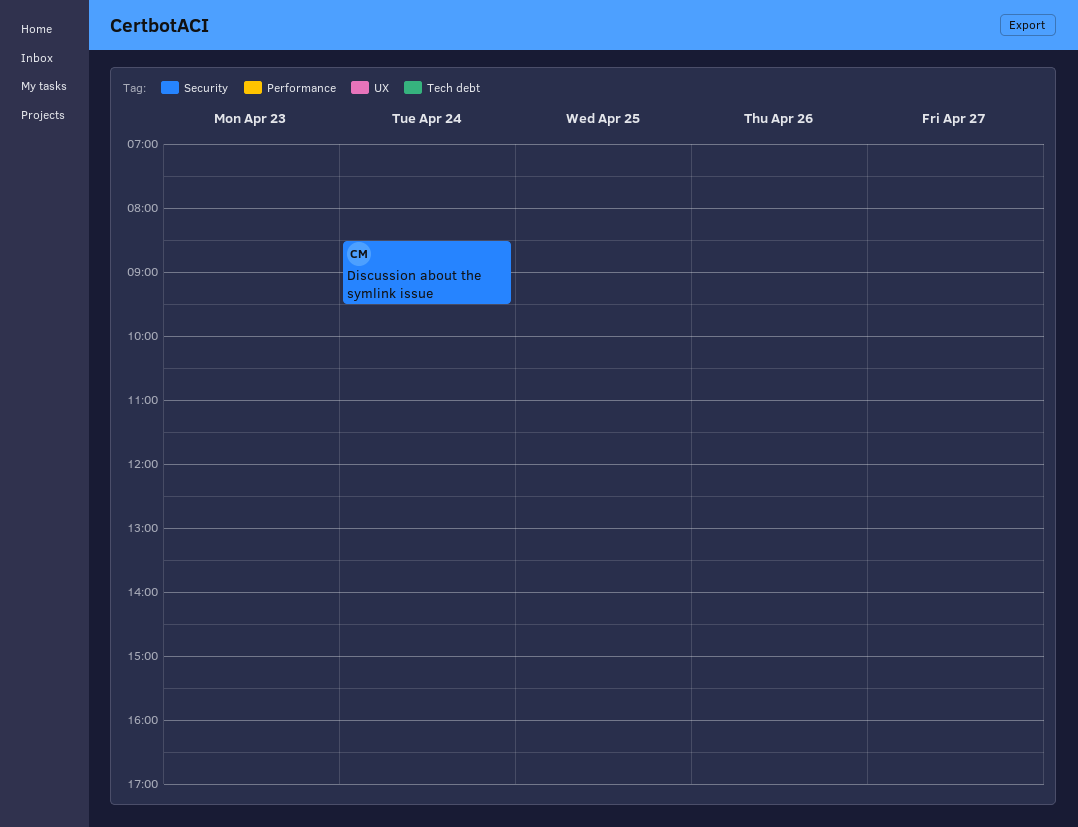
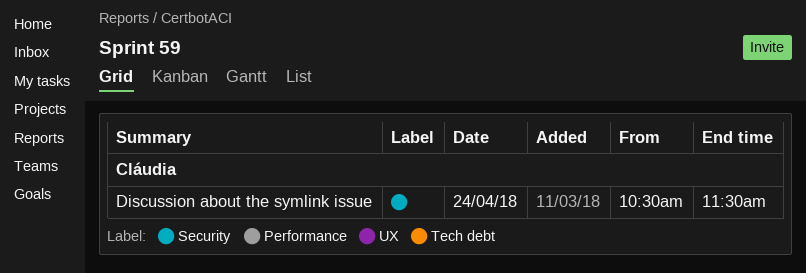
Discussion about the symlink issue, begins: 08:30 -> 10:30
Discussion about the symlink issue, ends: 09:30 -> 11:30

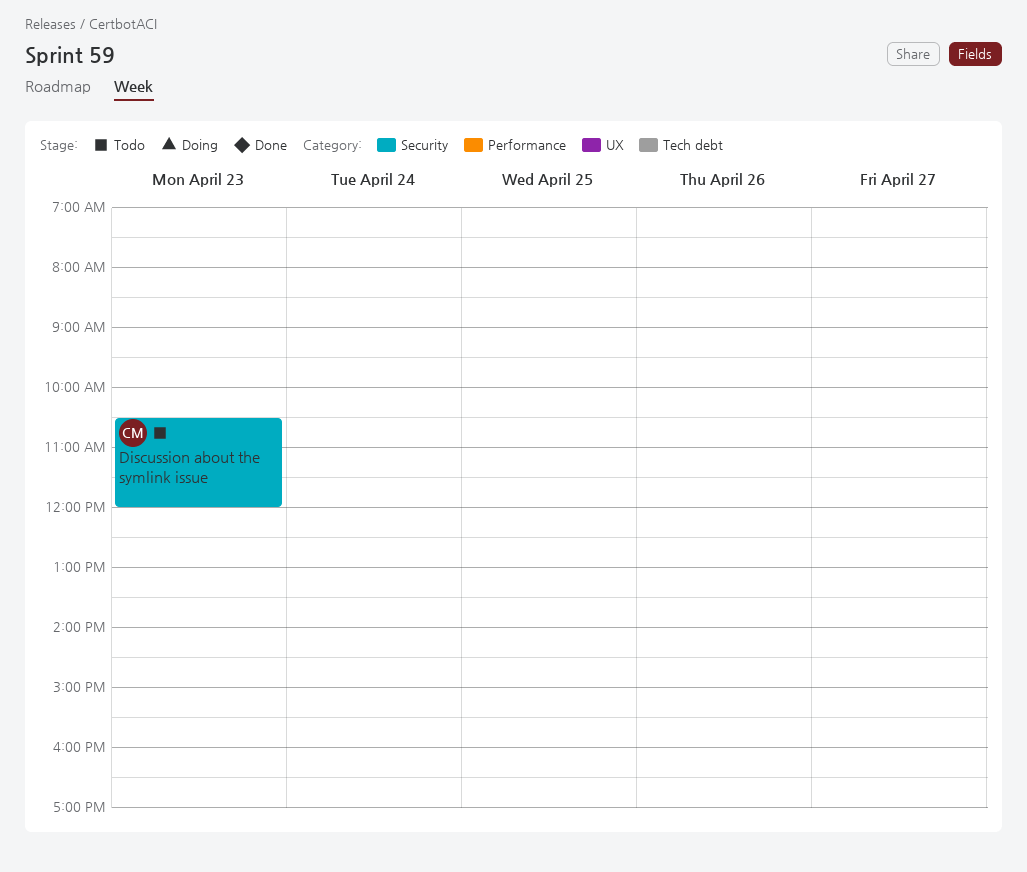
Discussion about the symlink issue, day: Apr 24 -> Apr 23
Discussion about the symlink issue, ends: 11:30 -> 12:00

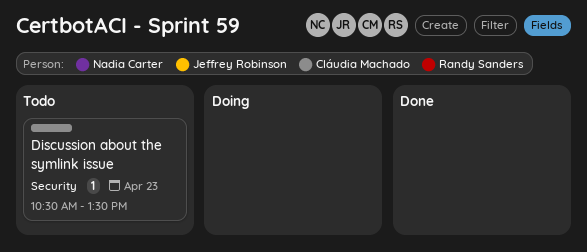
Discussion about the symlink issue, ends: 12:00 -> 13:30

